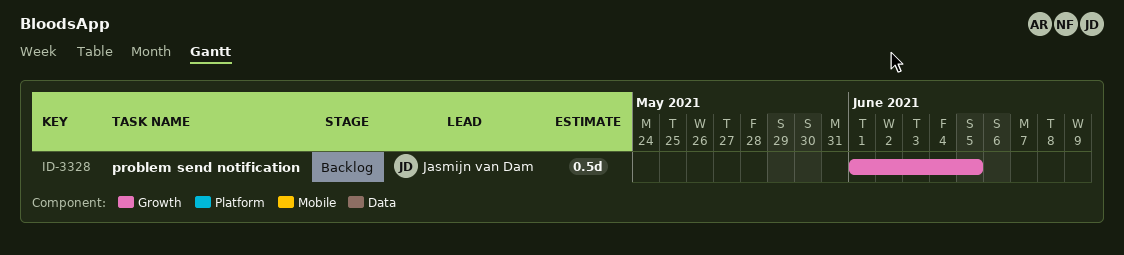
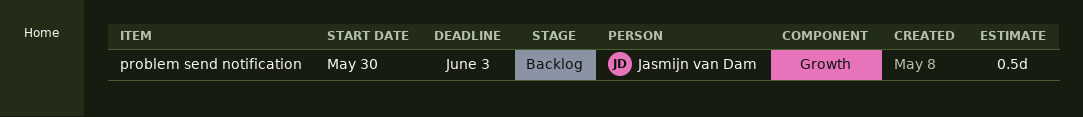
problem send notification, start: Jun 1 -> May 30
problem send notification, due: Jun 5 -> Jun 3

